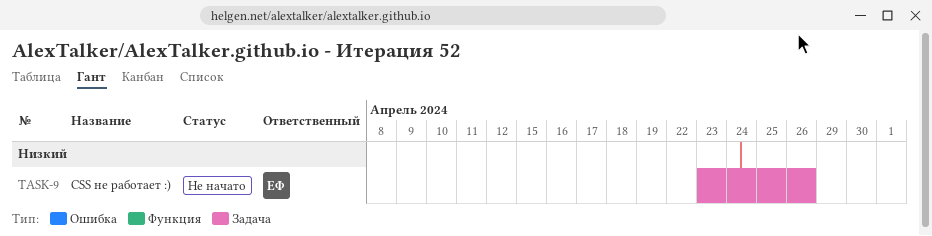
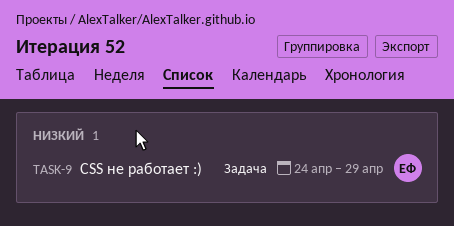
TASK-9, start: Apr 23 -> Apr 24
TASK-9, due: Apr 26 -> Apr 29

